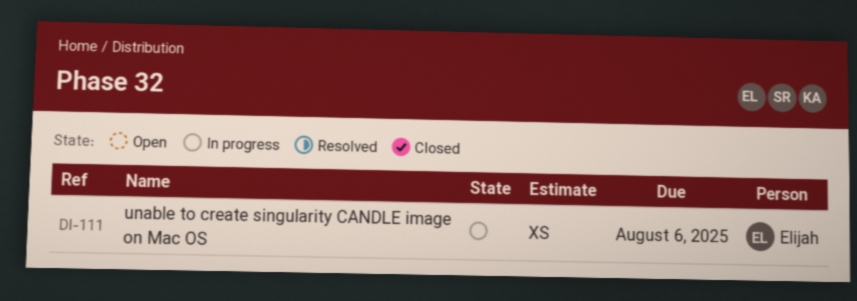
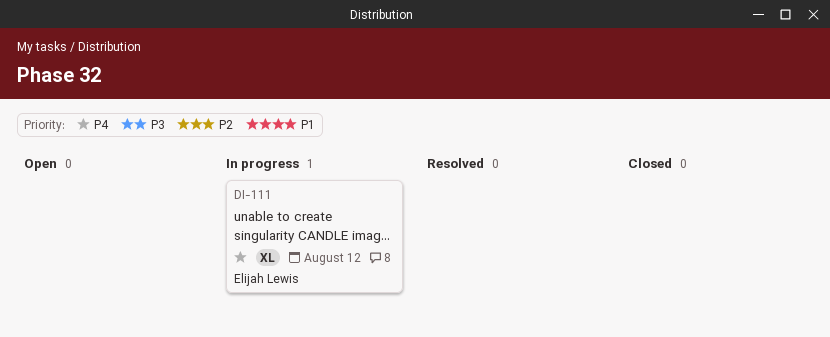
DI-111, estimate: XS -> XL
DI-111, due: Aug 6 -> Aug 12

